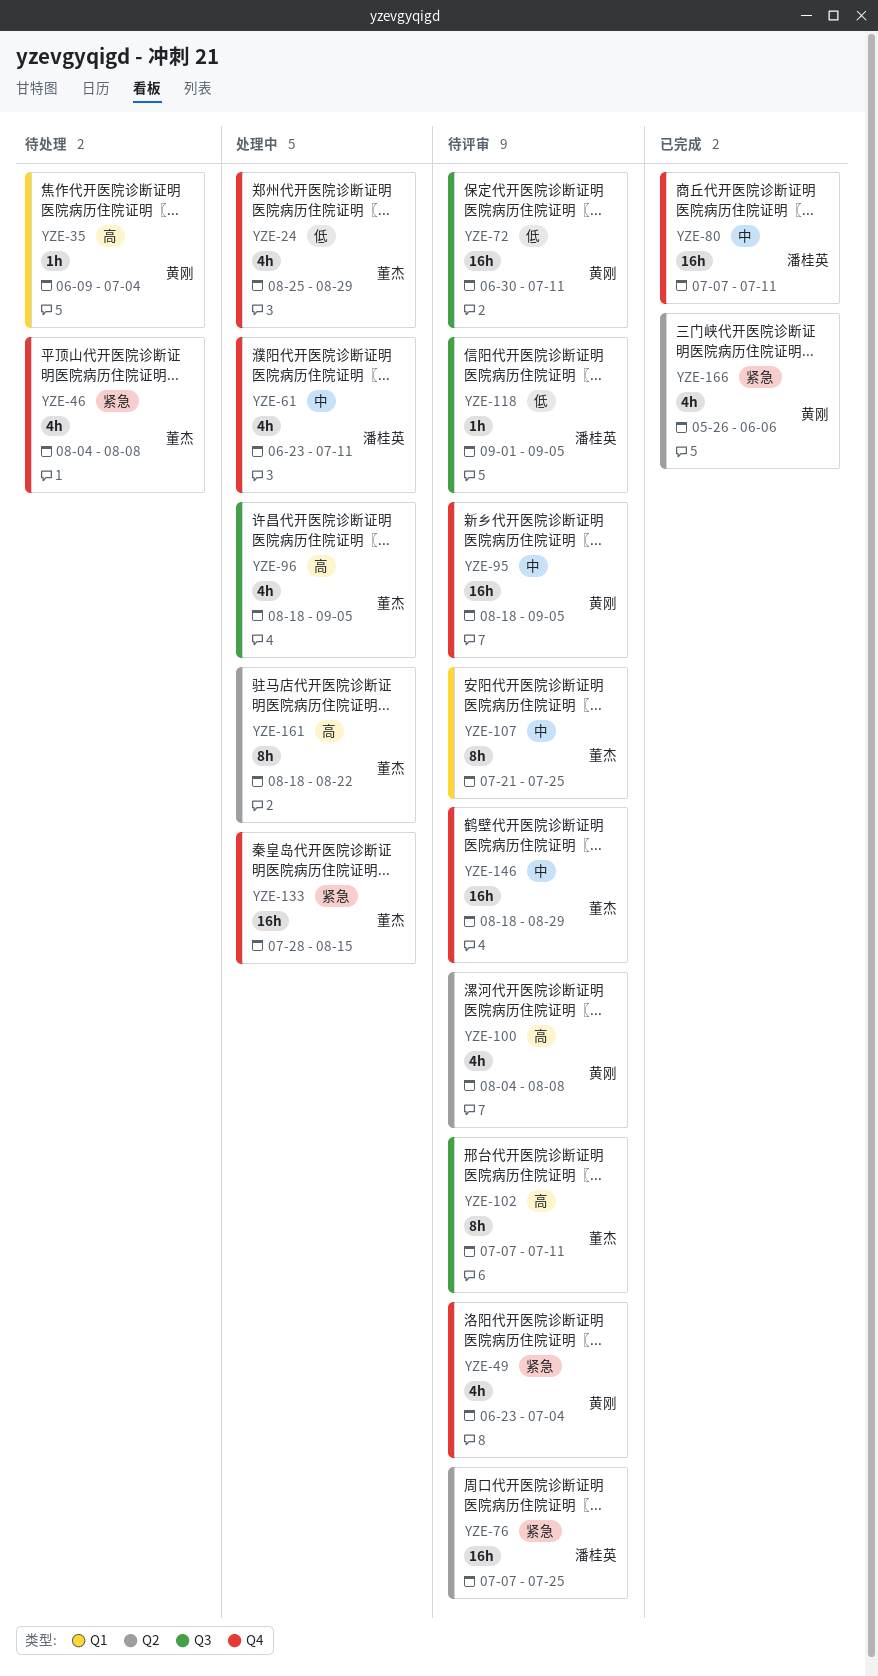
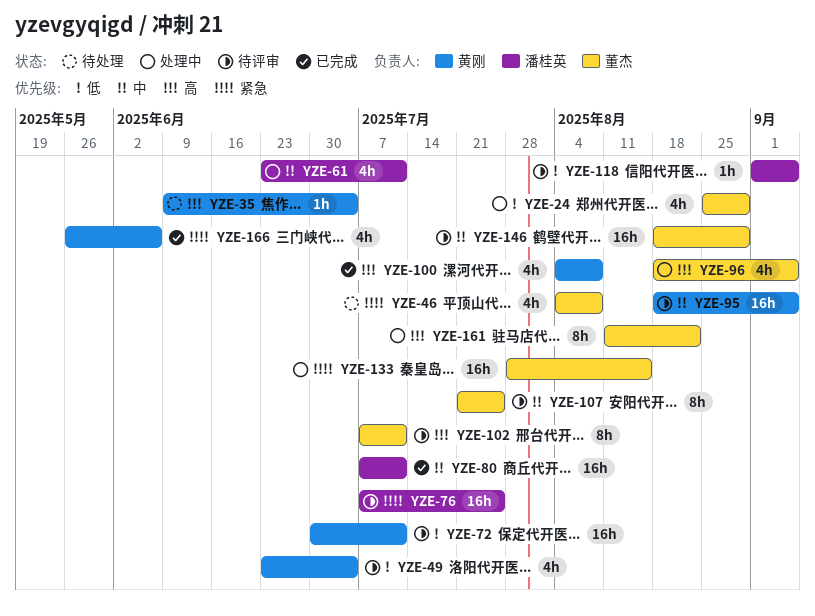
YZE-49, priority: 紧急 -> 低
YZE-100, status: 待评审 -> 已完成
YZE-161, start: Aug 18 -> Aug 11

